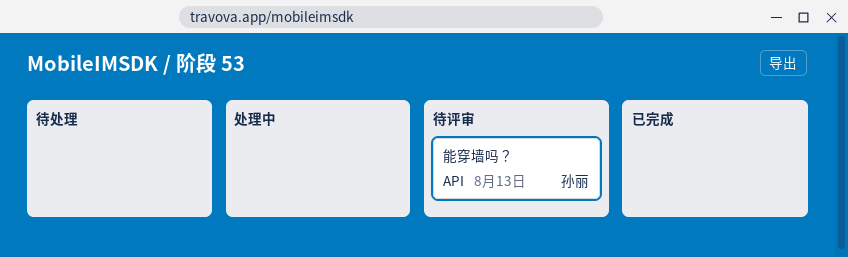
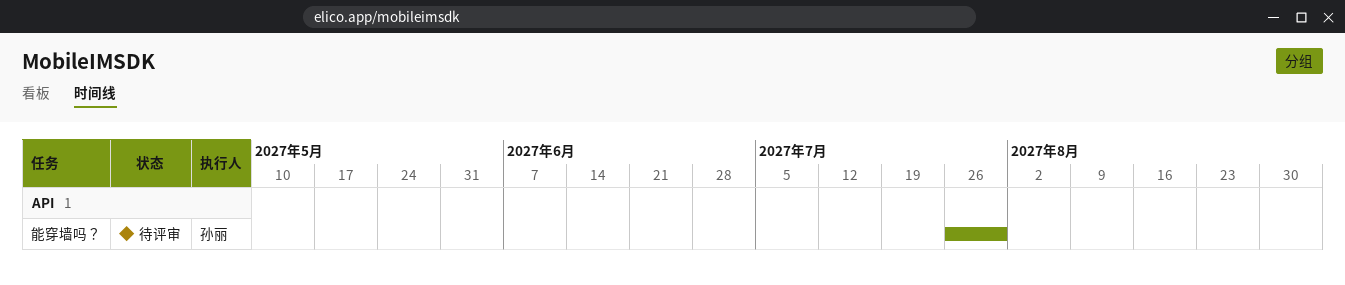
能穿墙吗？, due: Aug 13 -> Jul 30

